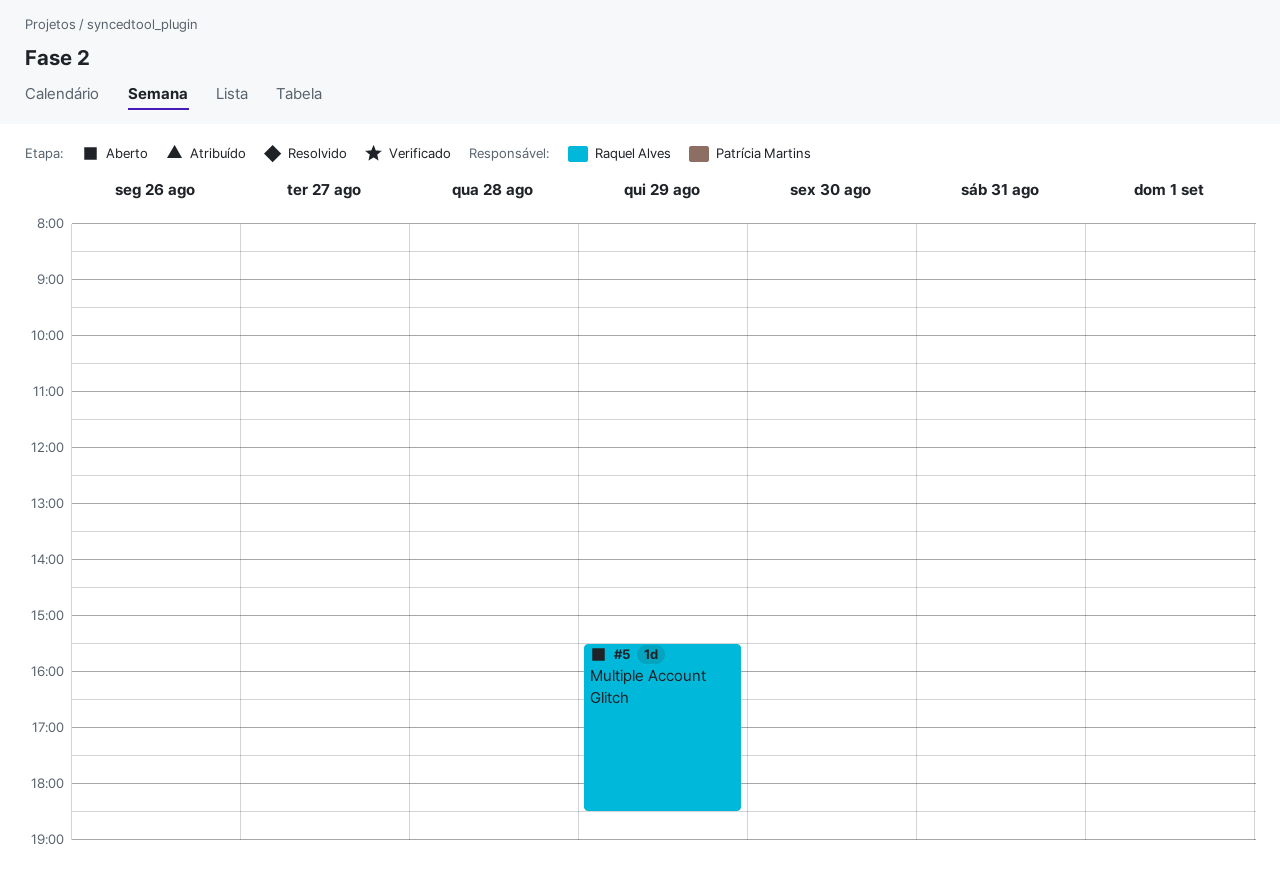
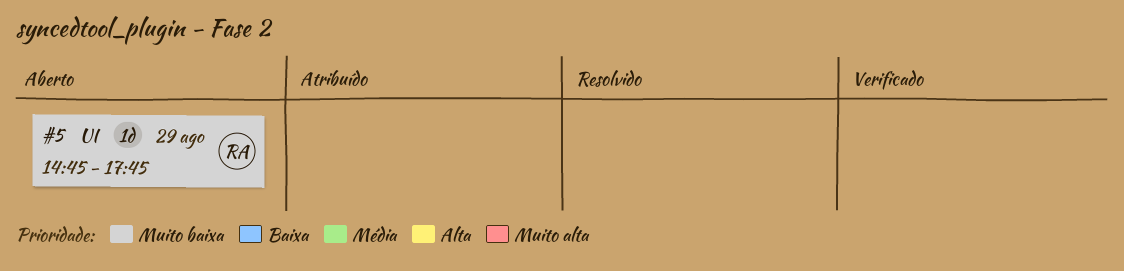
#5, begins: 15:30 -> 14:45
#5, ends: 18:30 -> 17:45

